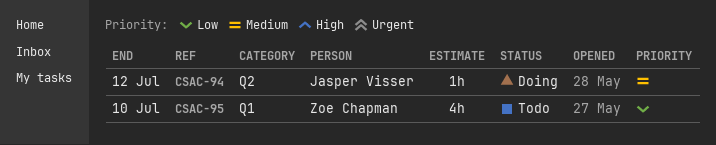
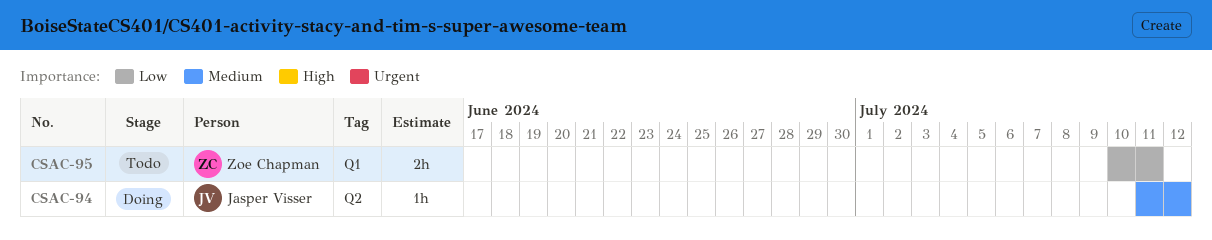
CSAC-95, estimate: 4h -> 2h
CSAC-95, due: Jul 10 -> Jul 11

